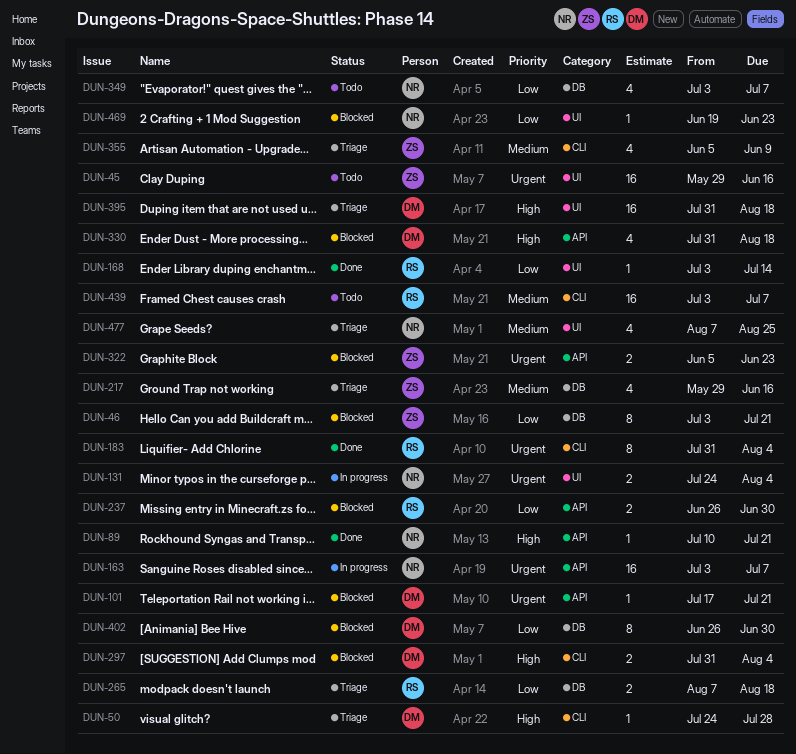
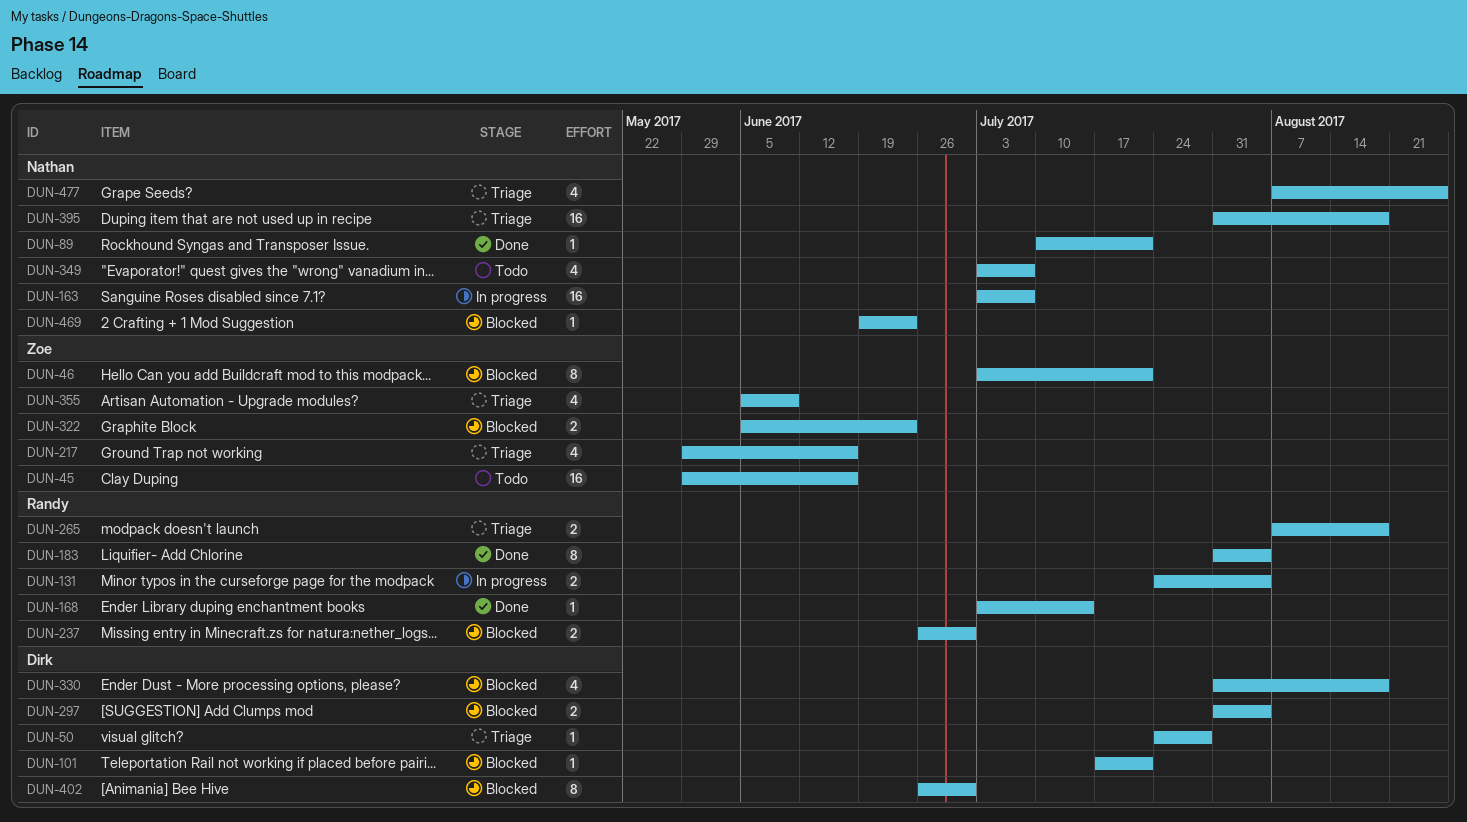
DUN-131, owner: Nathan -> Randy
DUN-395, owner: Dirk -> Nathan
DUN-439: present -> none

